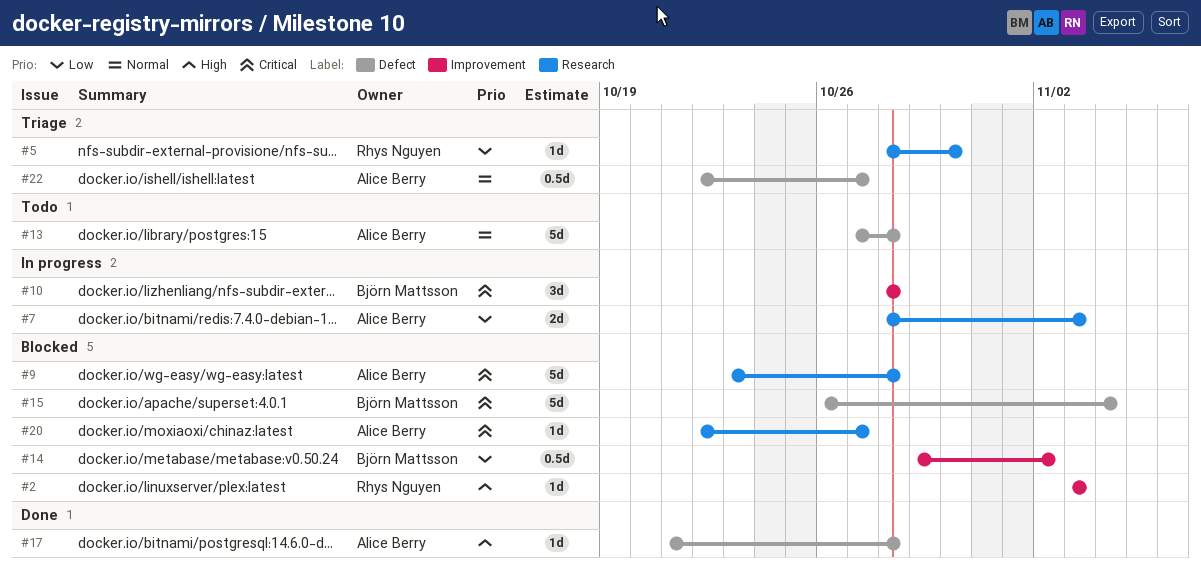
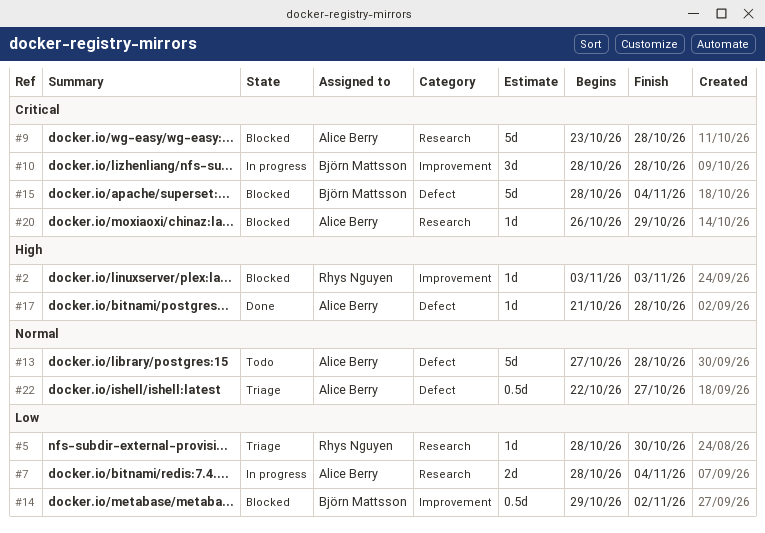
#7, due: Nov 3 -> Nov 4
#15, start: Oct 26 -> Oct 28
#20, start: Oct 22 -> Oct 26
#20, due: Oct 27 -> Oct 29

